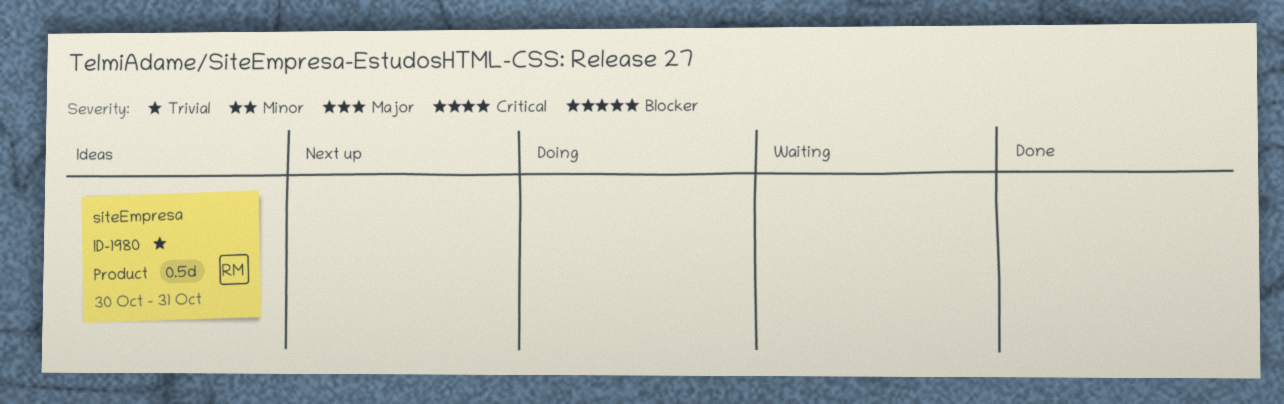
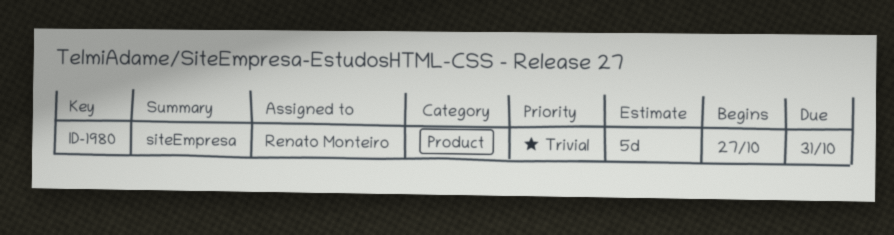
ID-1980, estimate: 0.5d -> 5d
ID-1980, start: Oct 30 -> Oct 27

